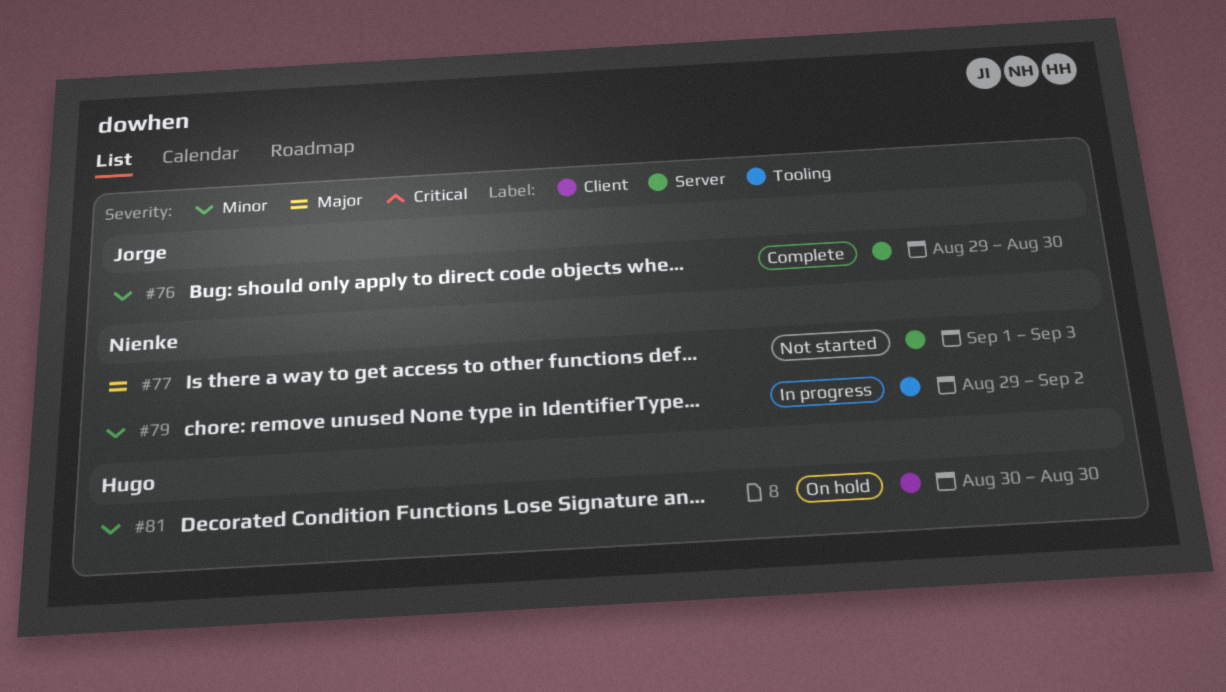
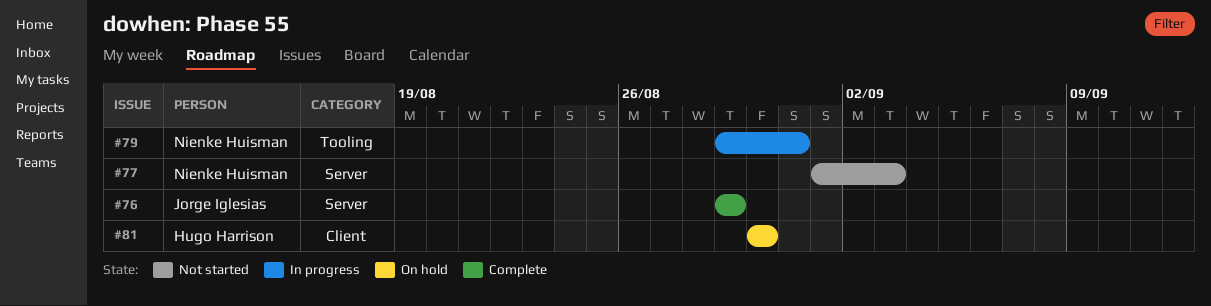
#76, due: Aug 30 -> Aug 29
#79, due: Sep 2 -> Aug 31

